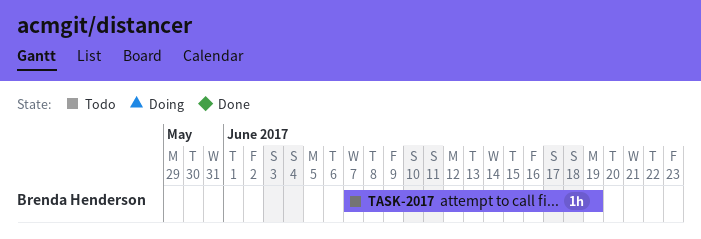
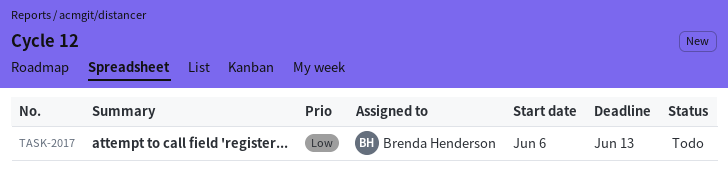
TASK-2017, start: Jun 7 -> Jun 6
TASK-2017, due: Jun 19 -> Jun 13

